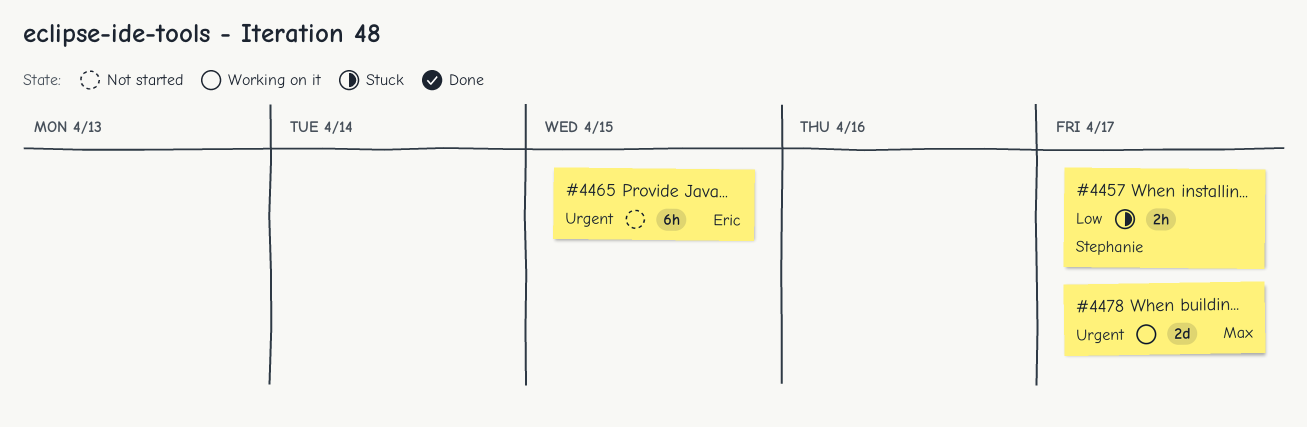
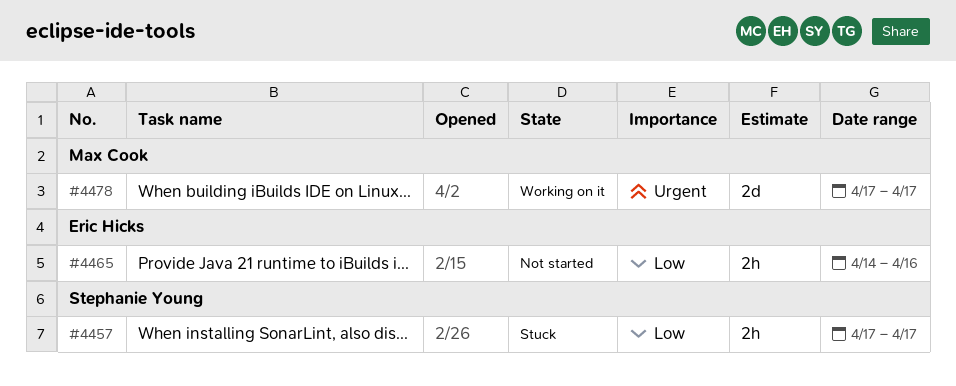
#4465, priority: Urgent -> Low
#4465, estimate: 6h -> 2h
#4465, due: Apr 15 -> Apr 16

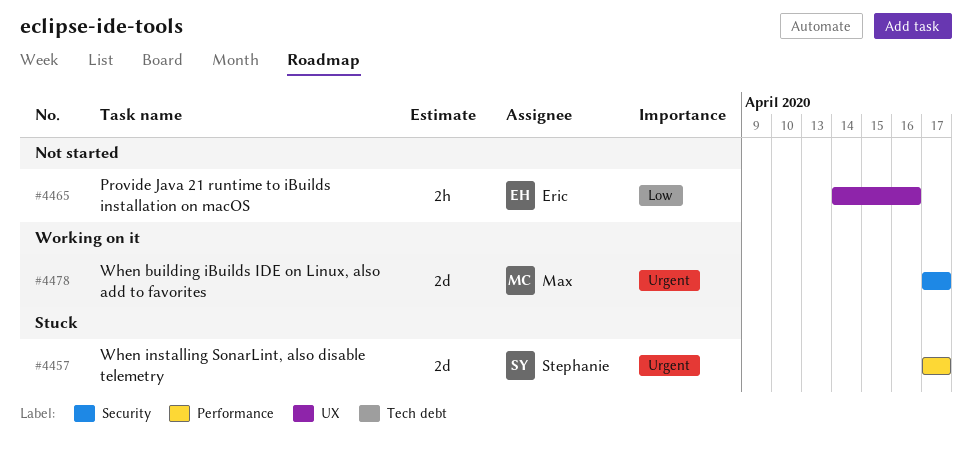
#4457, priority: Low -> Urgent
#4457, estimate: 2h -> 2d

